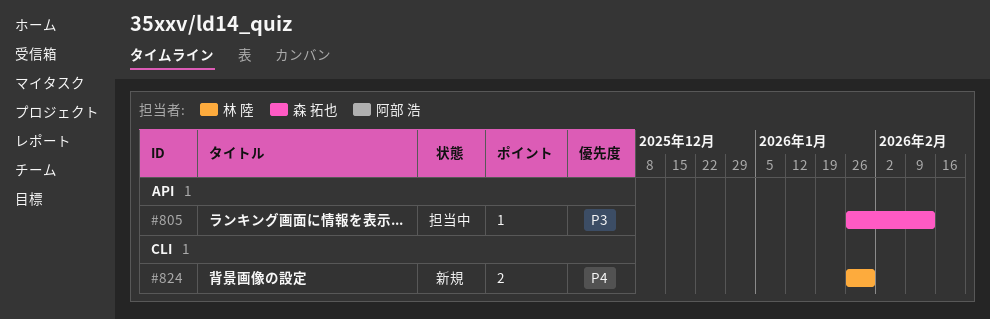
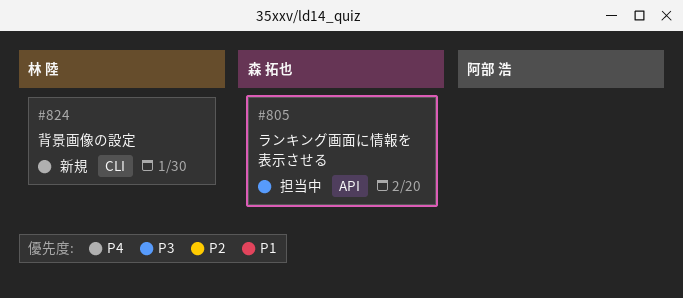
#805, due: Feb 13 -> Feb 20

